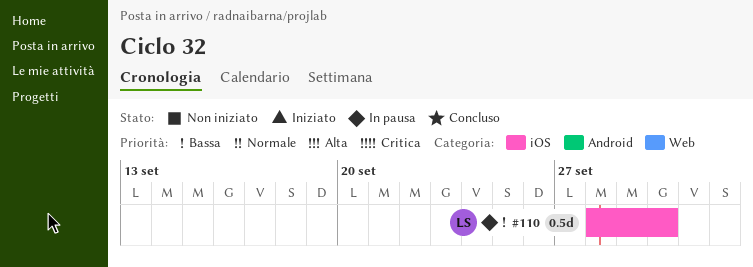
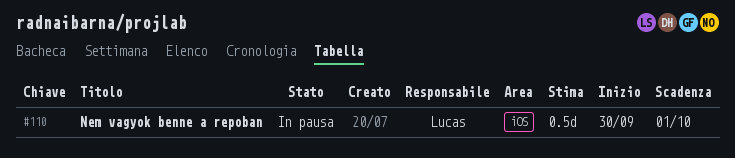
#110, start: Sep 28 -> Sep 30
#110, due: Sep 30 -> Oct 1

